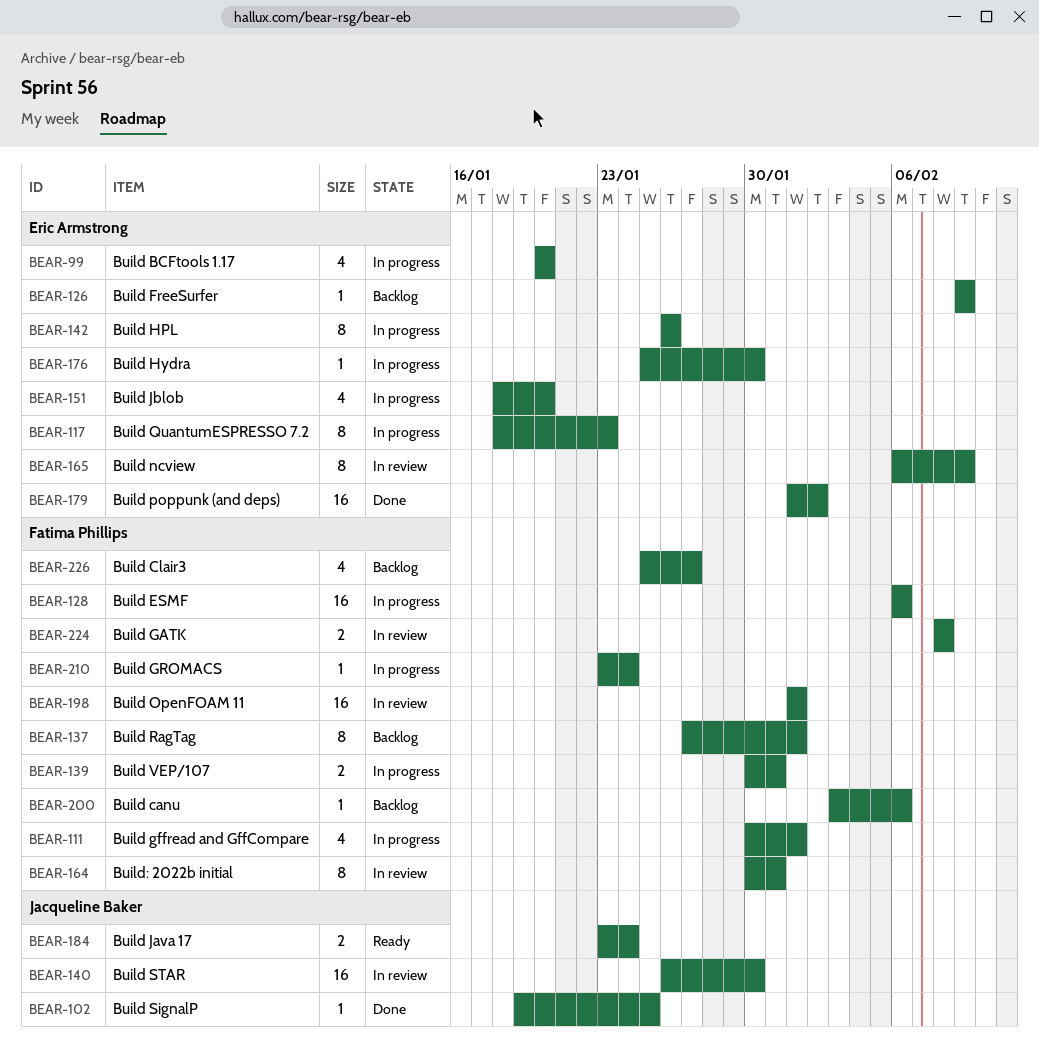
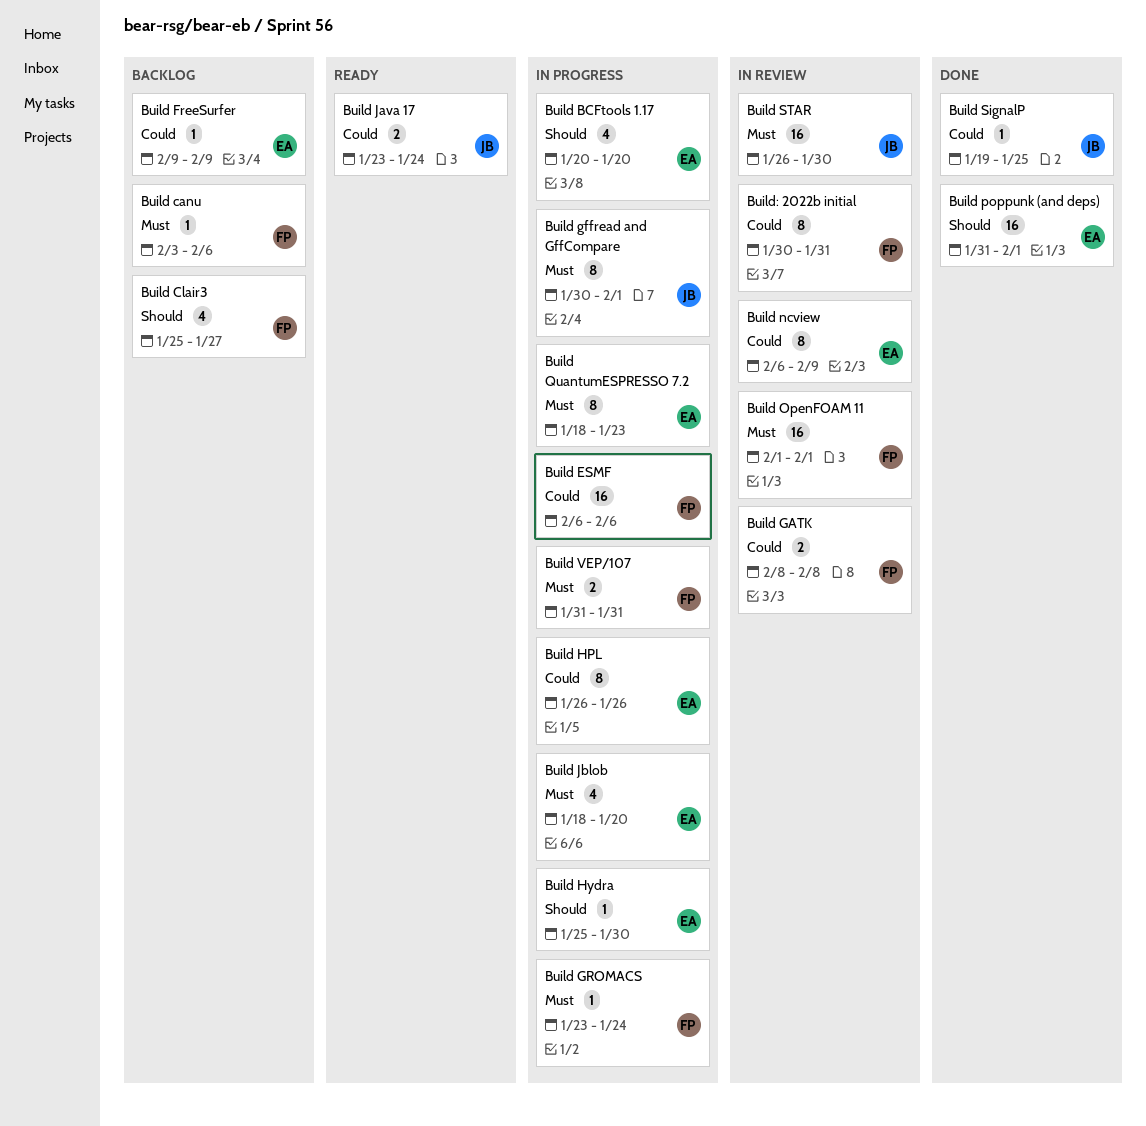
Build gffread and GffCompare, owner: Fatima Phillips -> Jacqueline Baker
Build gffread and GffCompare, estimate: 4 -> 8
Build poppunk (and deps), start: Feb 1 -> Jan 31
Build poppunk (and deps), due: Feb 2 -> Feb 1
Build RagTag: present -> none
Build VEP/107, start: Jan 30 -> Jan 31

